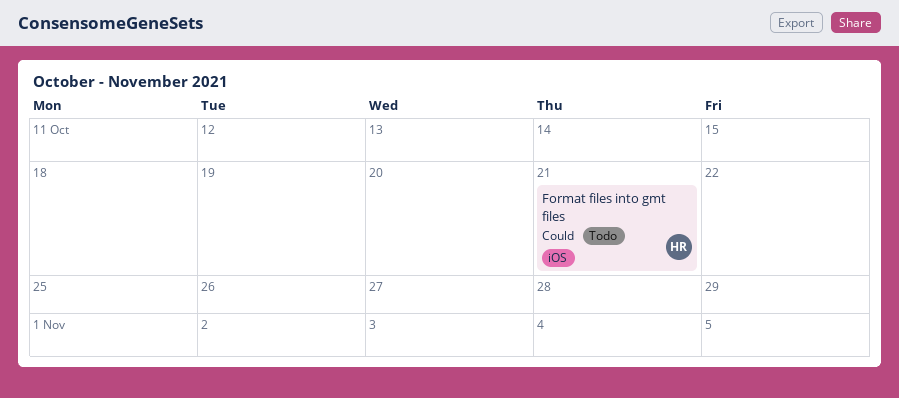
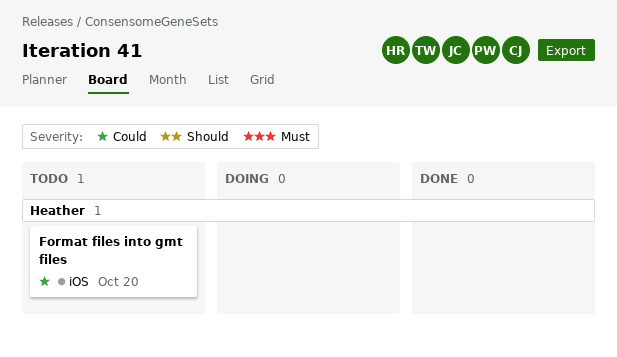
Format files into gmt files, due: Oct 21 -> Oct 20

